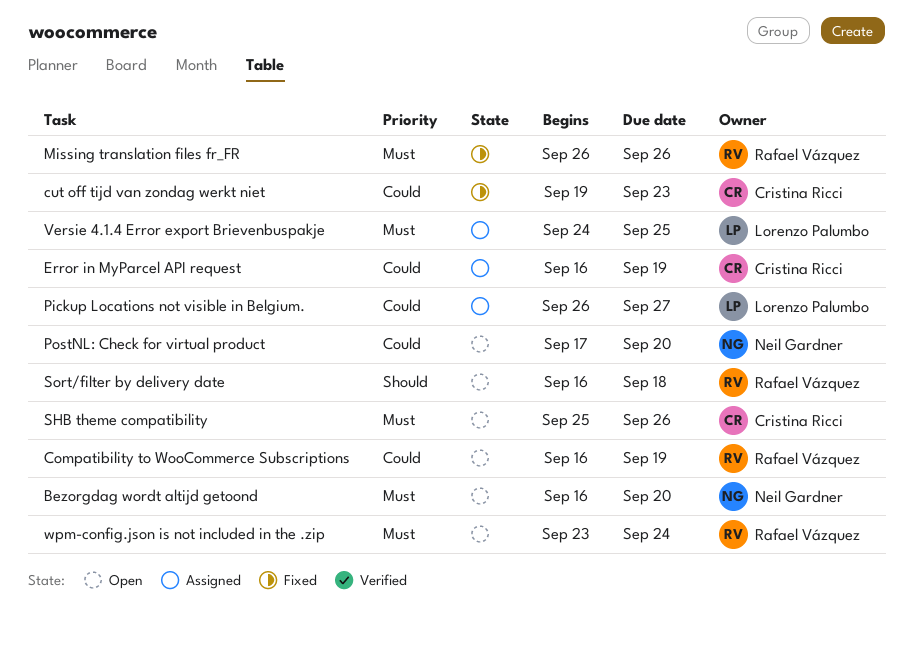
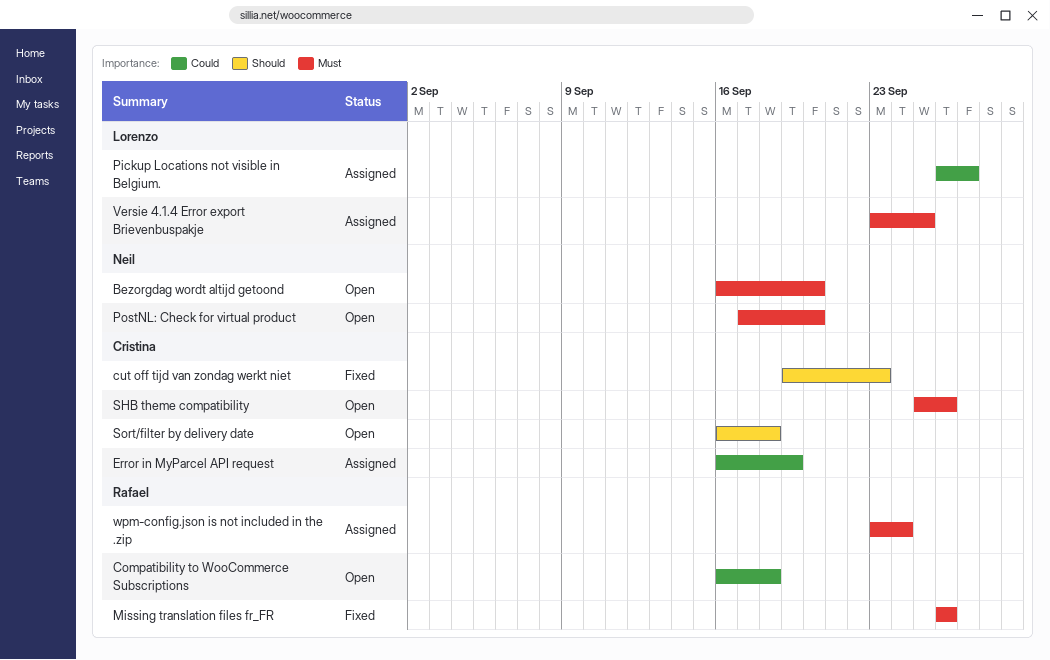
Compatibility to WooCommerce Subscriptions, due: Sep 19 -> Sep 18
cut off tijd van zondag werkt niet, priority: Could -> Should
PostNL: Check for virtual product, priority: Could -> Must
Sort/filter by delivery date, owner: Rafael Vázquez -> Cristina Ricci
Versie 4.1.4 Error export Brievenbuspakje, start: Sep 24 -> Sep 23
wpm-config.json is not included in the .zip, status: Open -> Assigned

